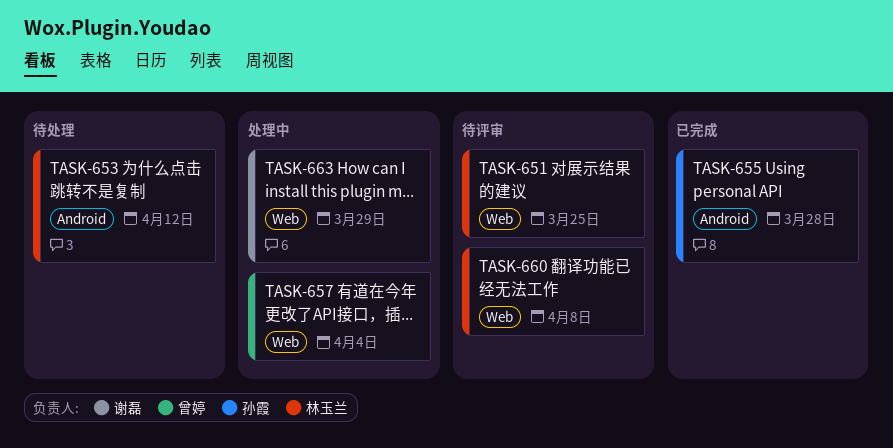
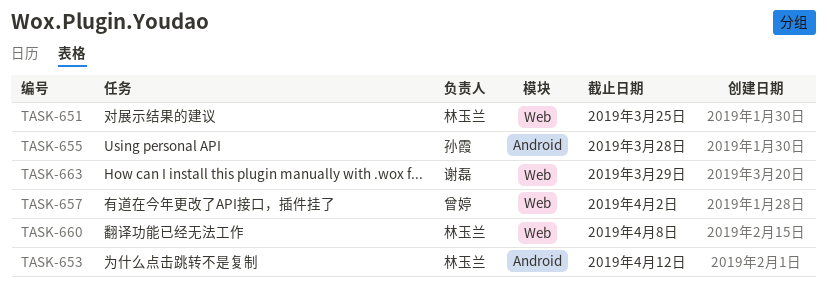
TASK-657, due: Apr 4 -> Apr 2

